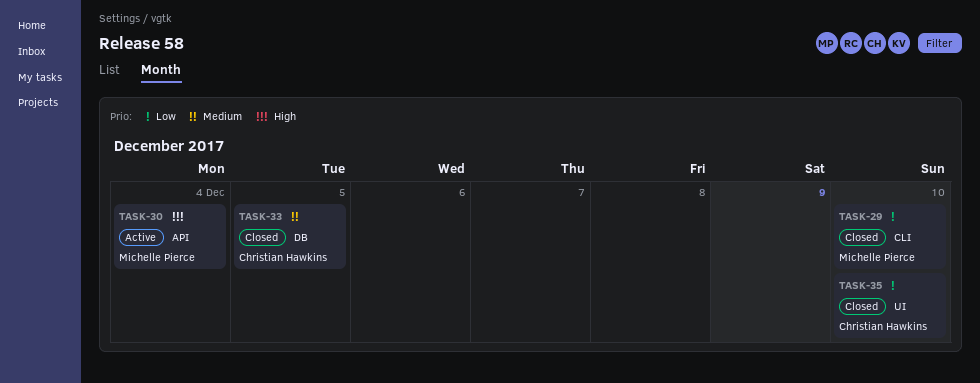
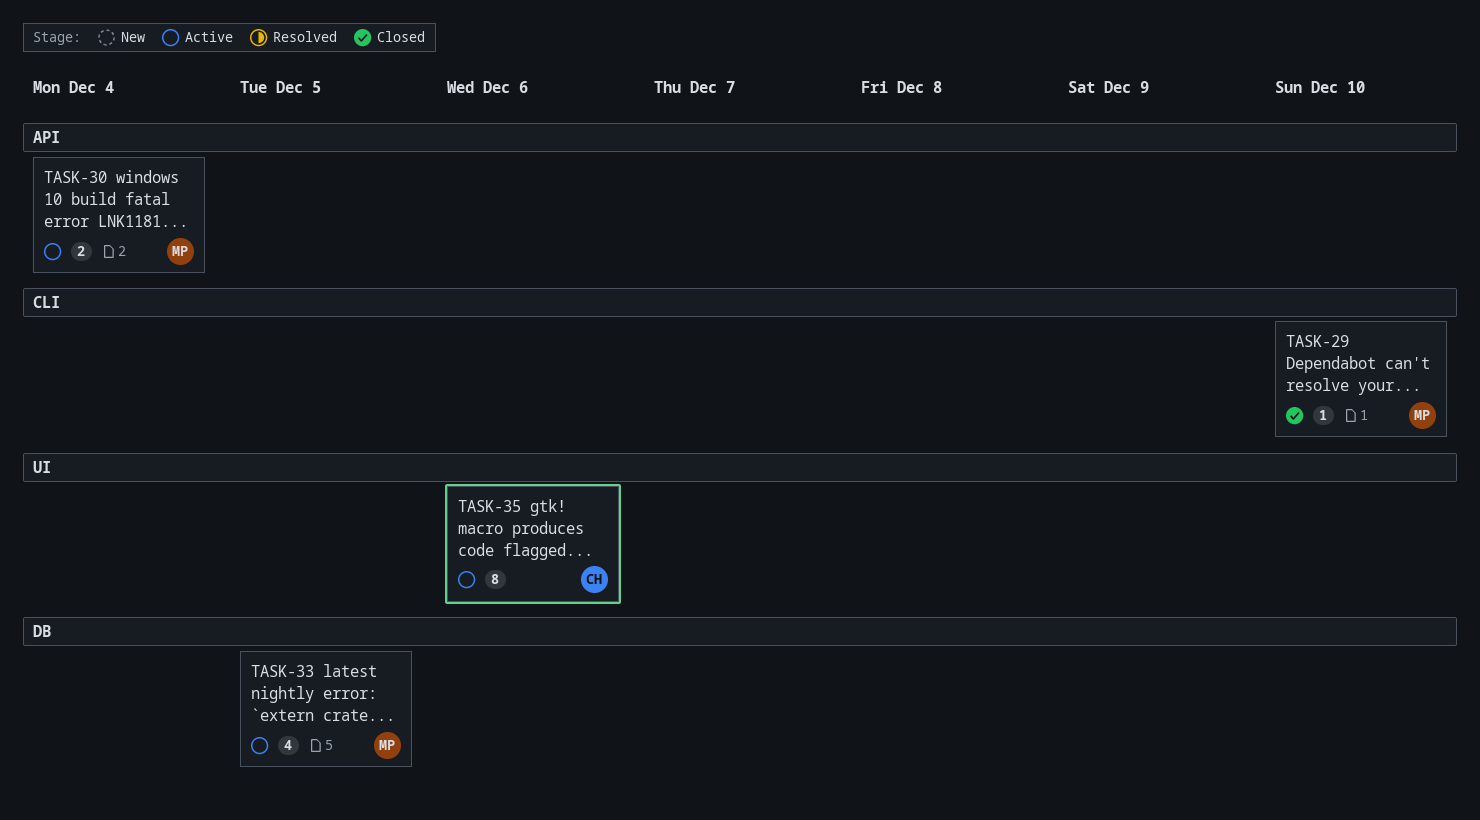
TASK-33, status: Closed -> Active
TASK-33, owner: Christian Hawkins -> Michelle Pierce
TASK-35, status: Closed -> Active
TASK-35, due: Dec 10 -> Dec 6

